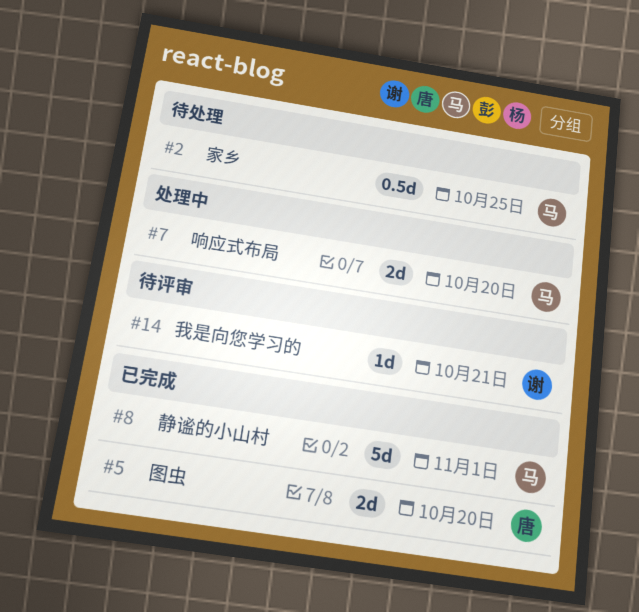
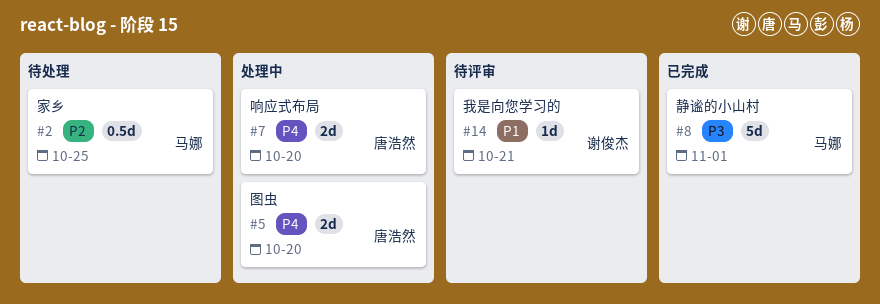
#5, status: 已完成 -> 处理中
#7, owner: 马娜 -> 唐浩然

